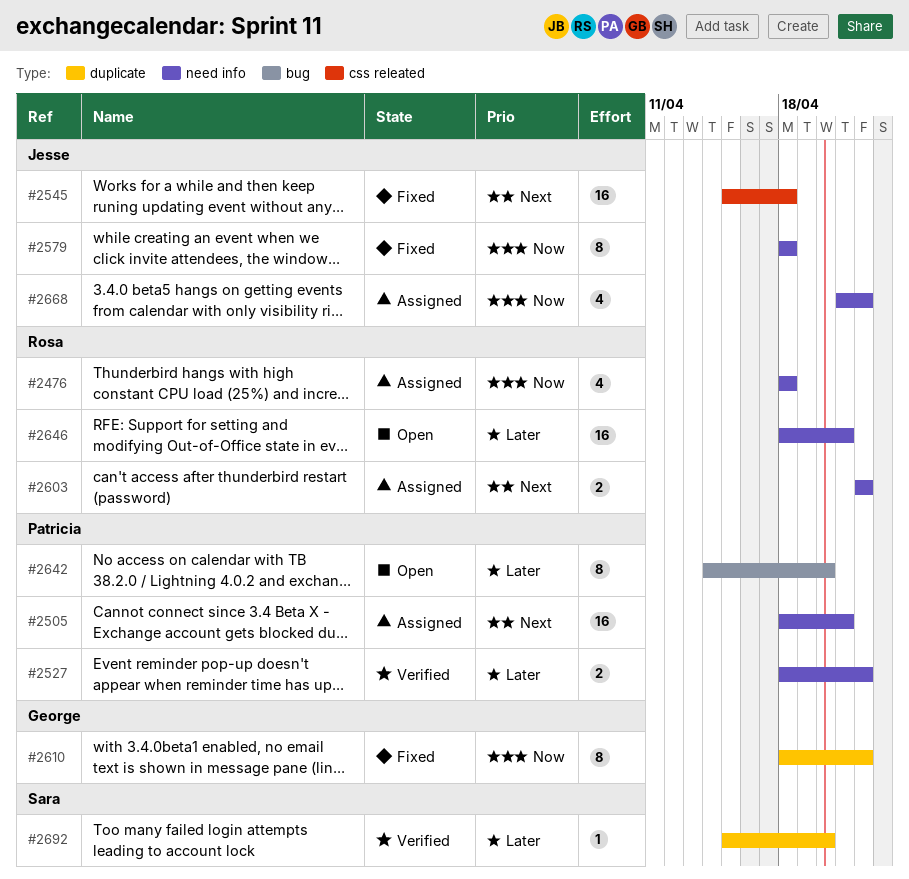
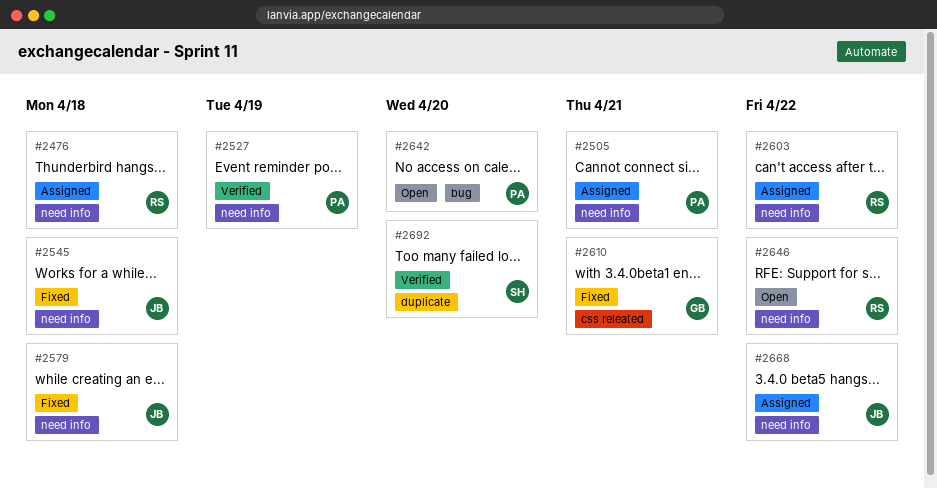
#2527, due: Apr 22 -> Apr 19
#2545, label: css releated -> need info
#2610, label: duplicate -> css releated
#2610, due: Apr 22 -> Apr 21
#2646, due: Apr 21 -> Apr 22

